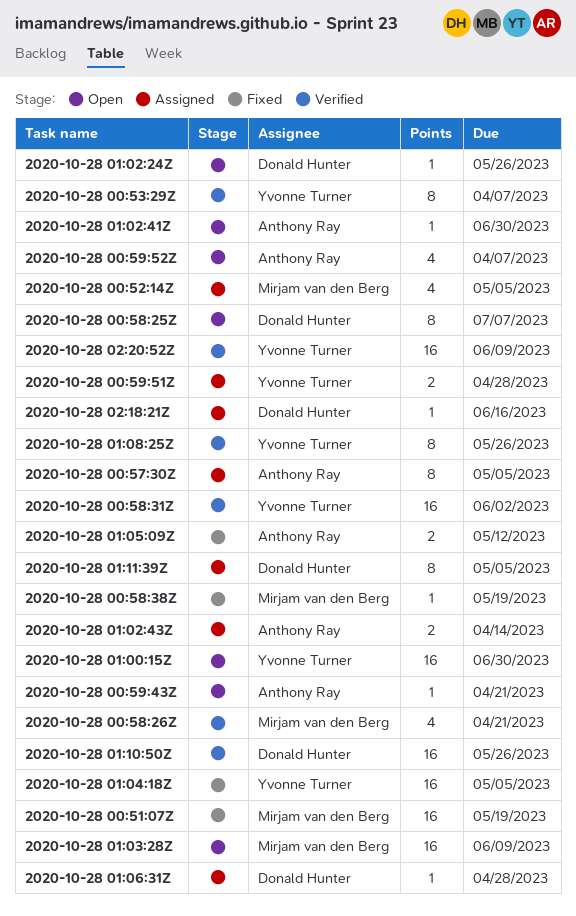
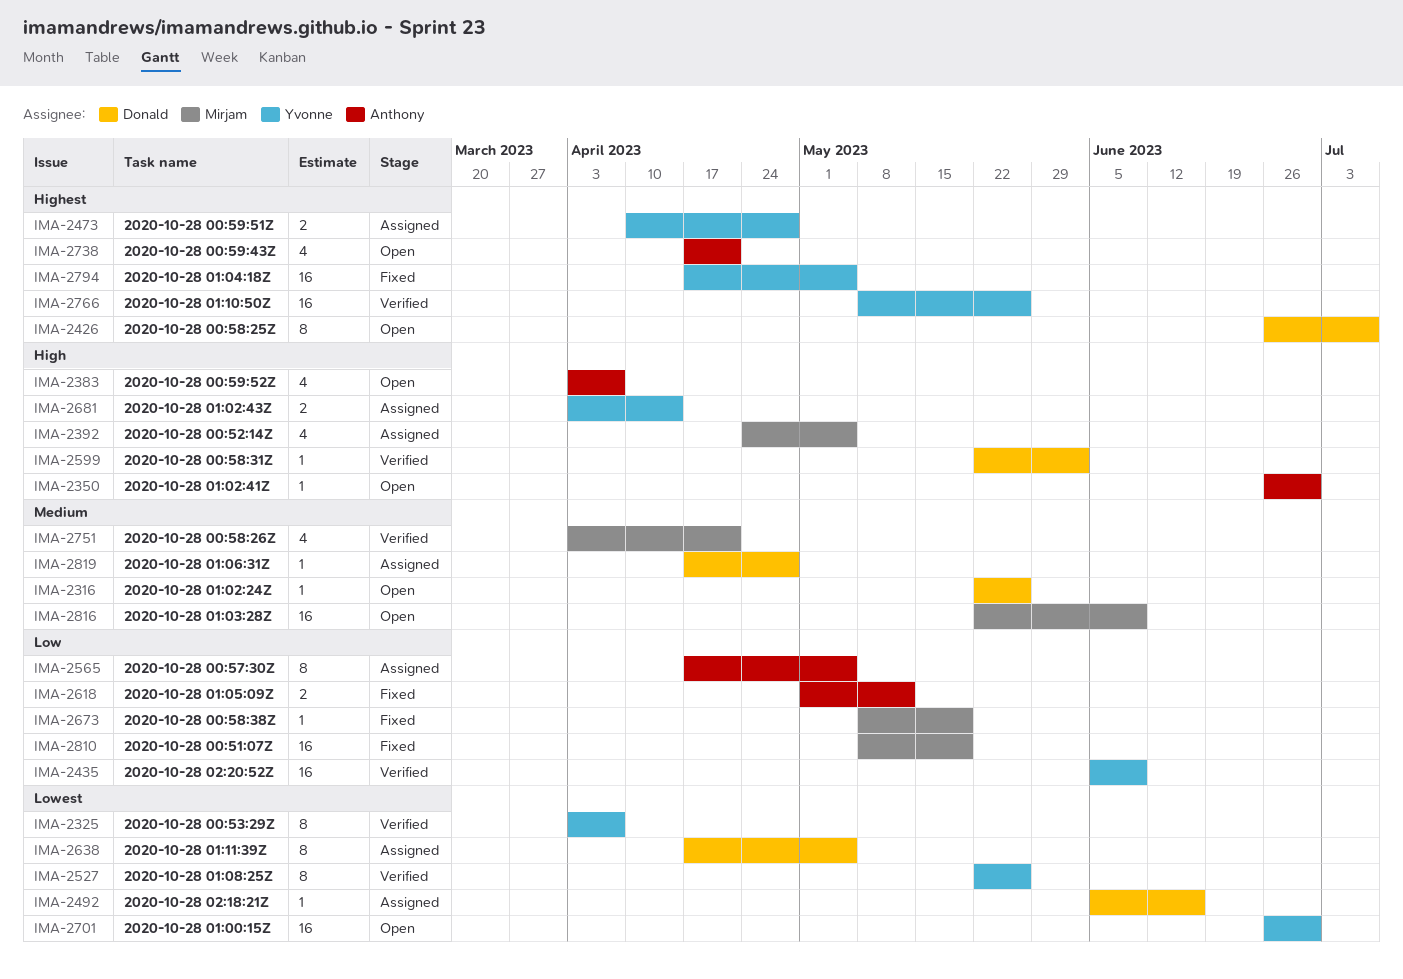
2020-10-28 00:58:31Z, owner: Yvonne Turner -> Donald Hunter
2020-10-28 00:58:31Z, estimate: 16 -> 1
2020-10-28 00:59:43Z, estimate: 1 -> 4
2020-10-28 01:02:43Z, owner: Anthony Ray -> Yvonne Turner
2020-10-28 01:10:50Z, owner: Donald Hunter -> Yvonne Turner

